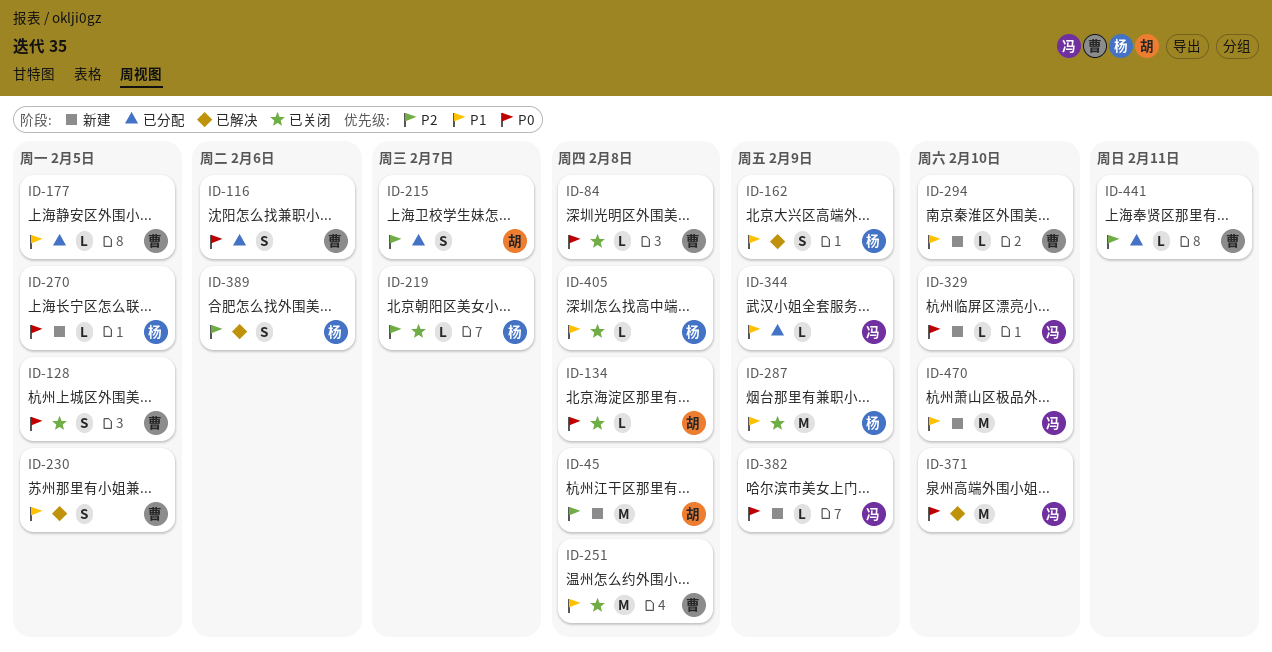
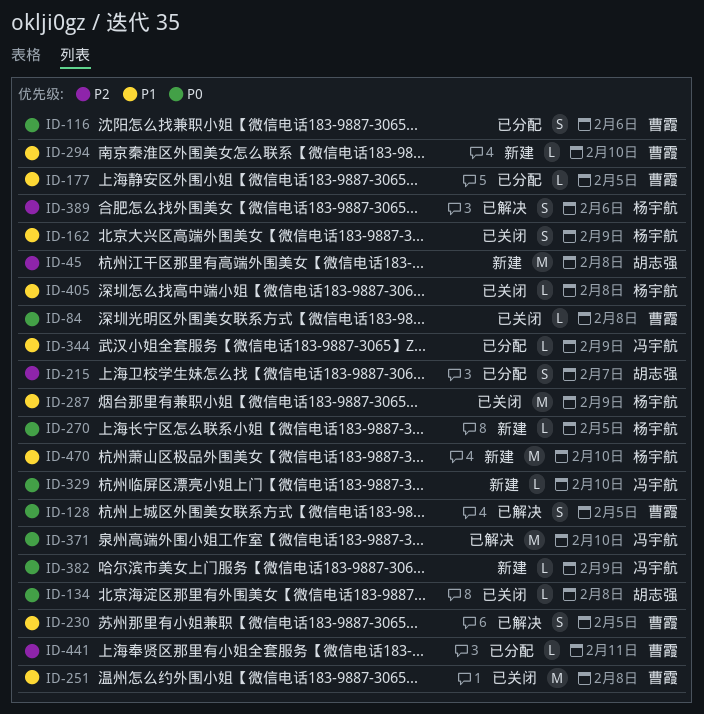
ID-128, status: 已关闭 -> 已解决
ID-162, status: 已解决 -> 已关闭
ID-219: present -> none
ID-470, owner: 冯宇航 -> 杨宇航

